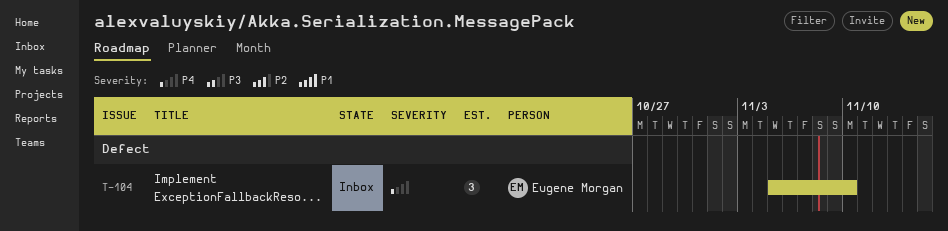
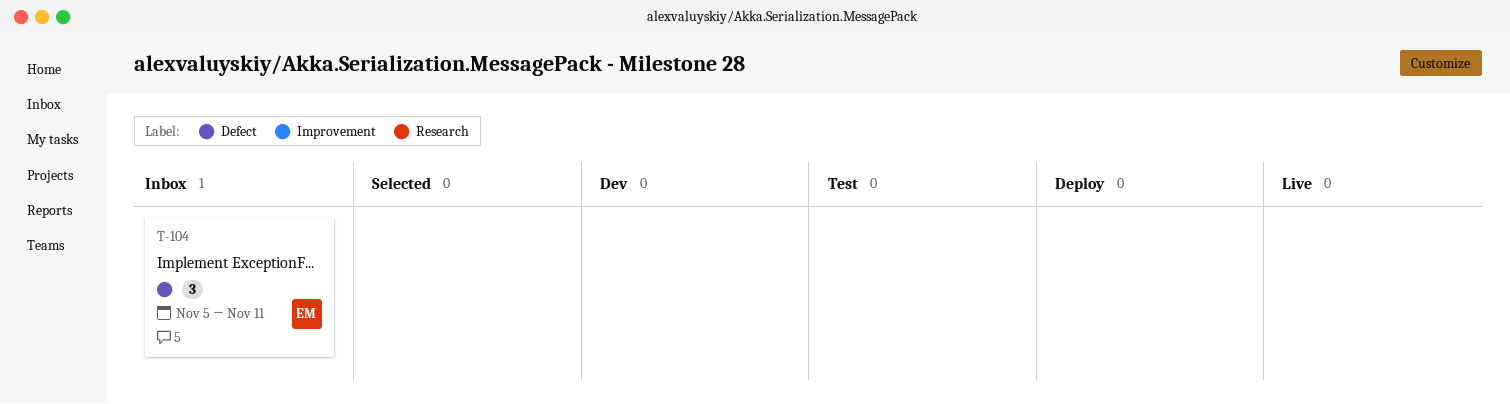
T-104, due: Nov 10 -> Nov 11

